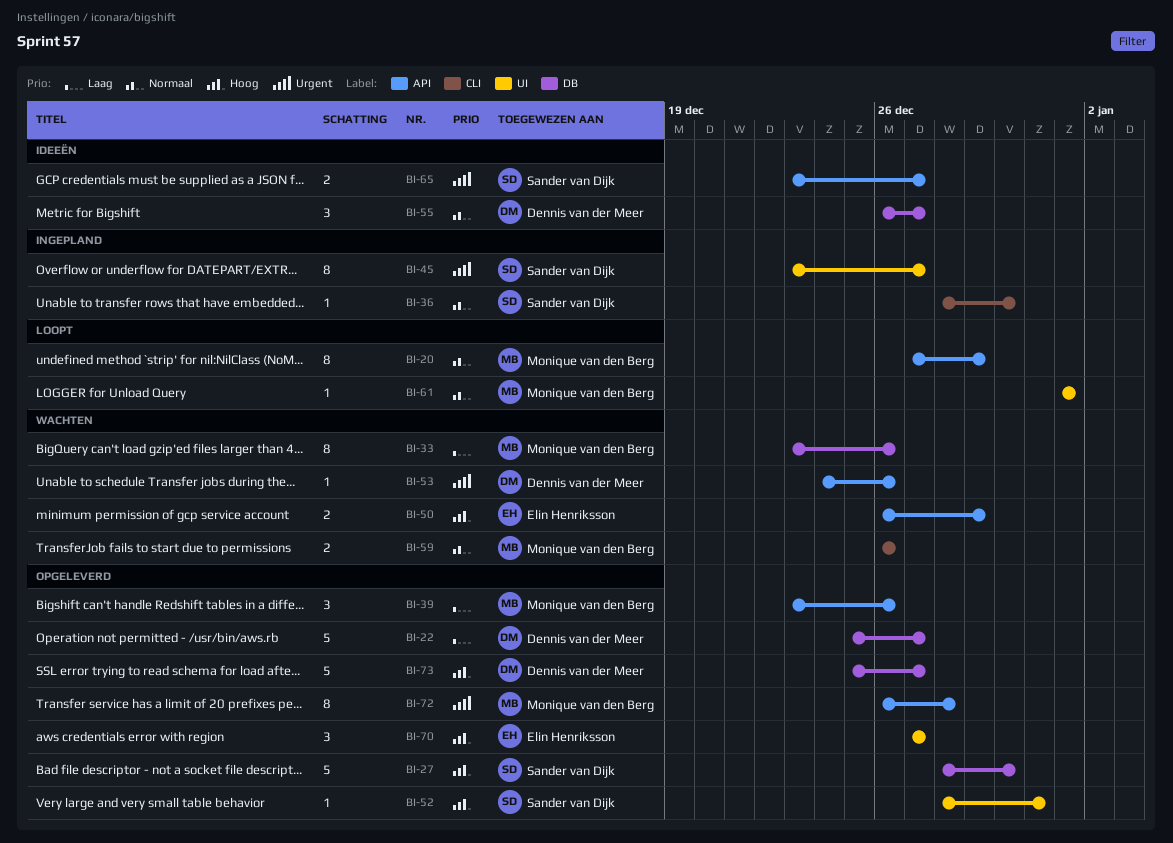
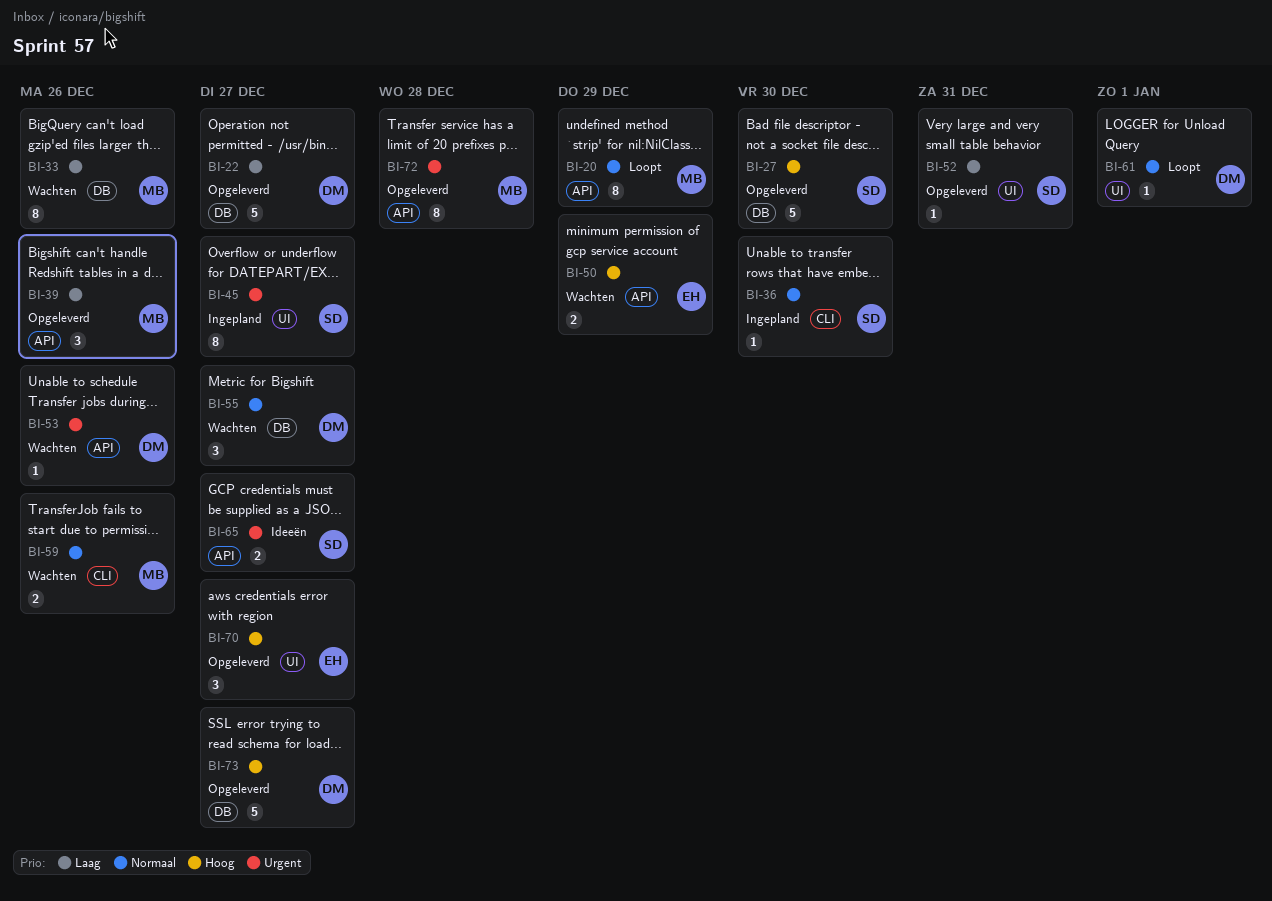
BI-52, priority: Hoog -> Laag
BI-55, status: Ideeën -> Wachten
BI-61, owner: Monique van den Berg -> Dennis van der Meer

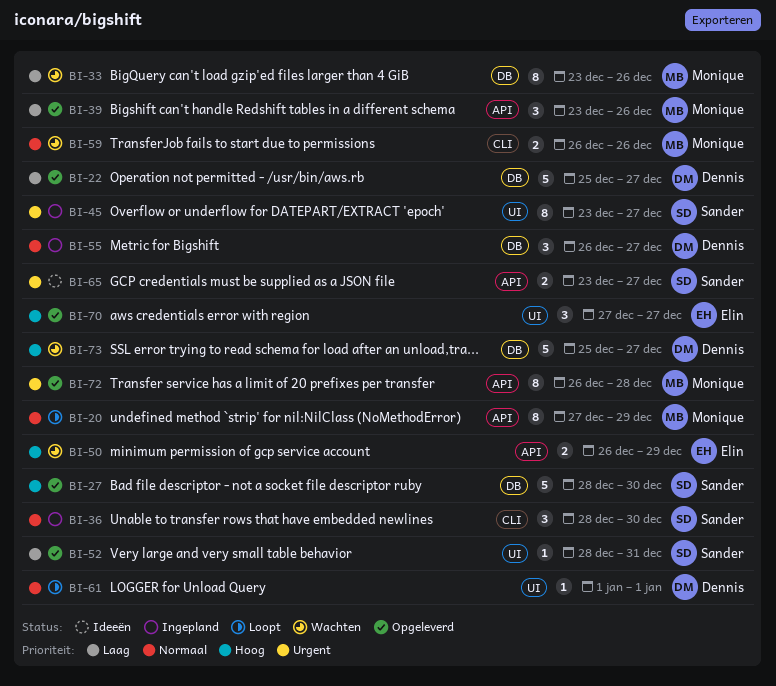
BI-36, estimate: 1 -> 3
BI-53: present -> none
BI-55, status: Wachten -> Ingepland
BI-73, status: Opgeleverd -> Wachten

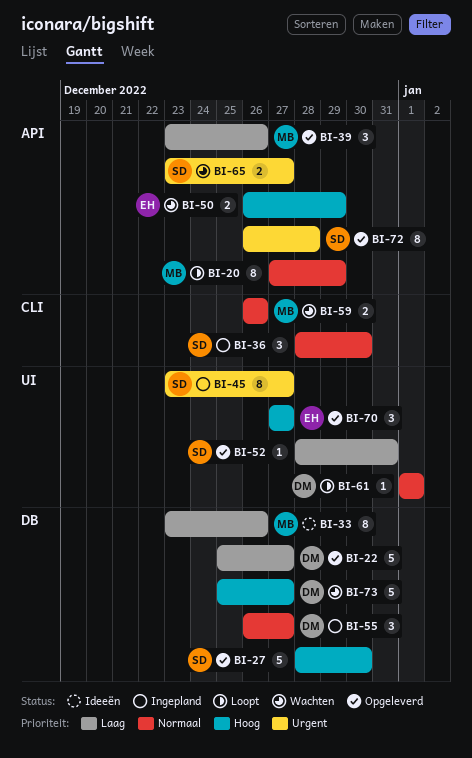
BI-33, status: Wachten -> Ideeën
BI-65, status: Ideeën -> Wachten
BI-72, owner: Monique -> Sander

